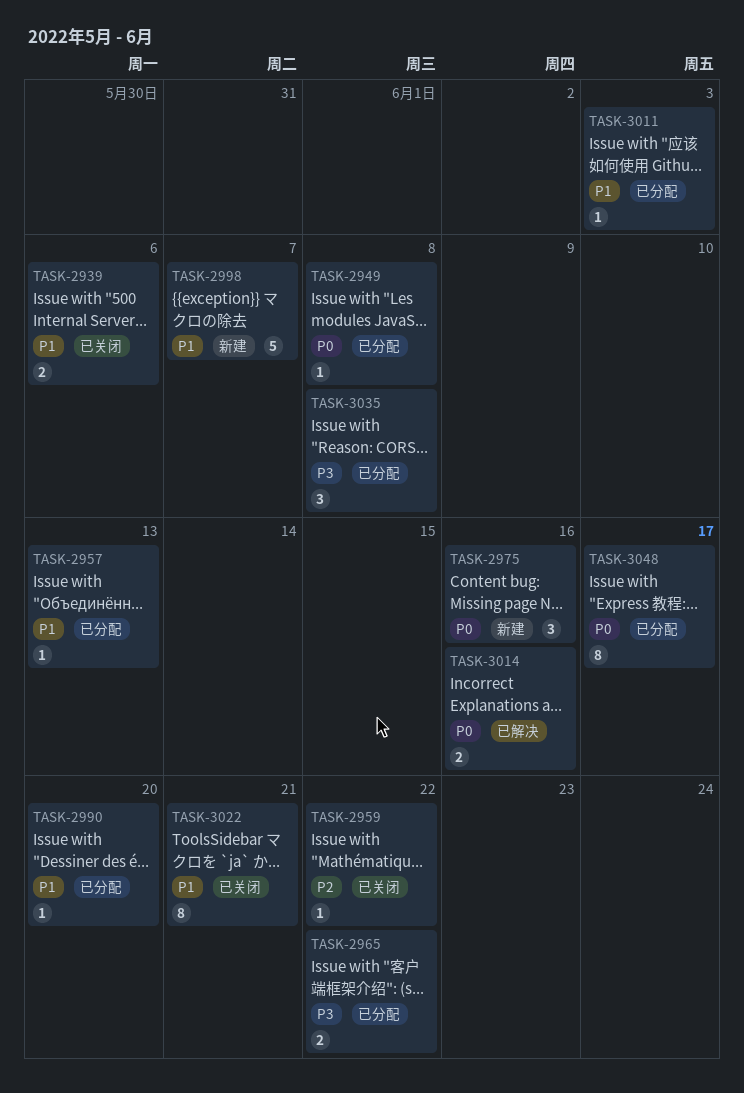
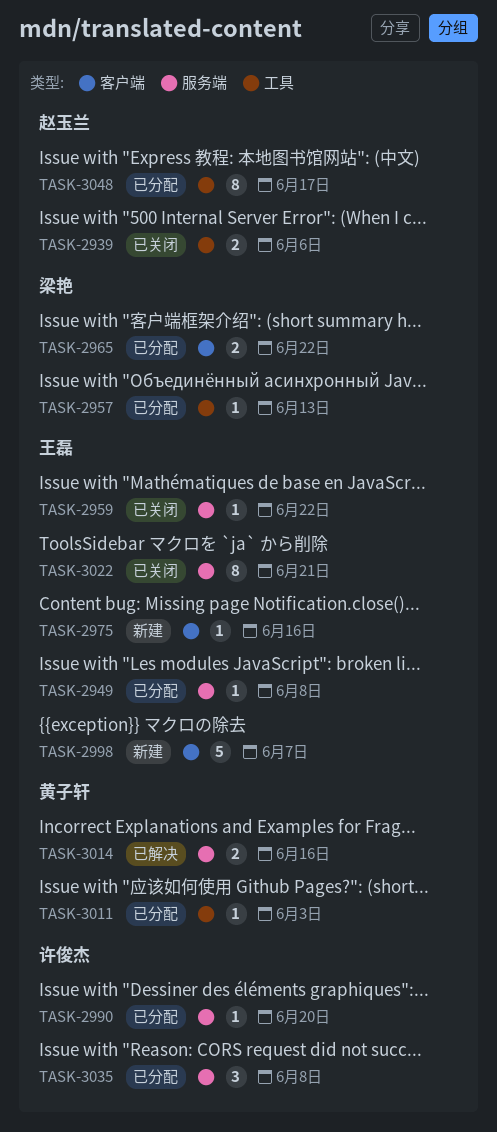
TASK-2975, estimate: 3 -> 1

